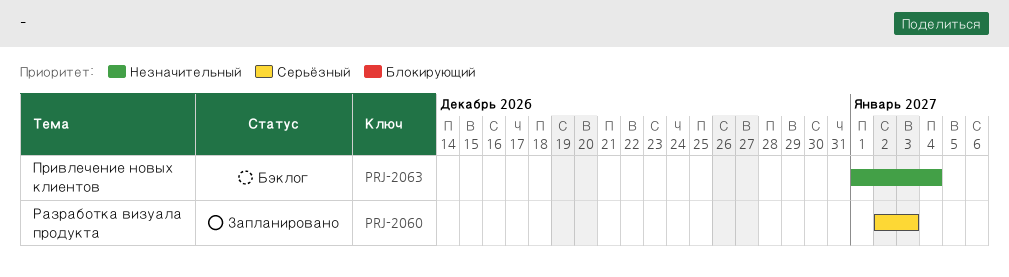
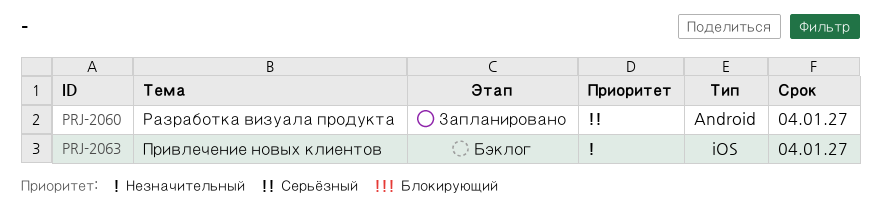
PRJ-2060, due: Jan 3 -> Jan 4

